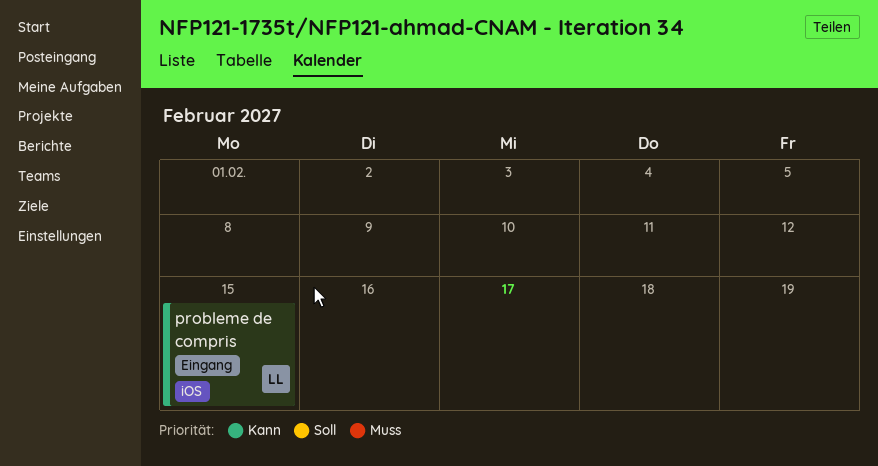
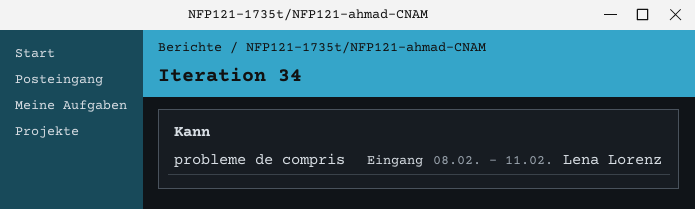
probleme de compris, due: Feb 15 -> Feb 11

